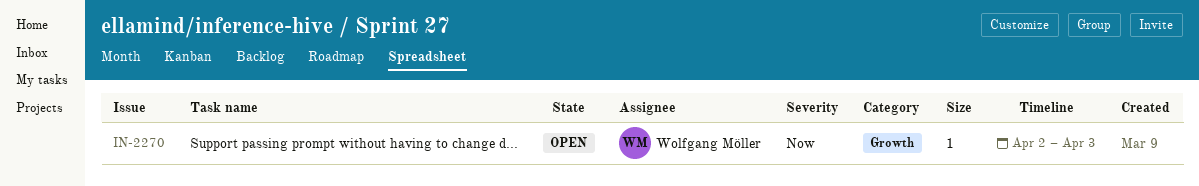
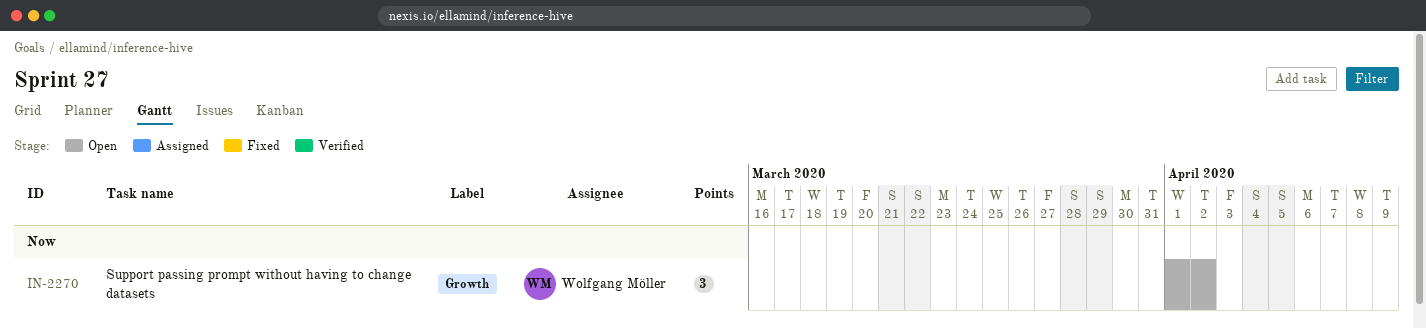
IN-2270, estimate: 1 -> 3
IN-2270, start: Apr 2 -> Apr 1
IN-2270, due: Apr 3 -> Apr 2

